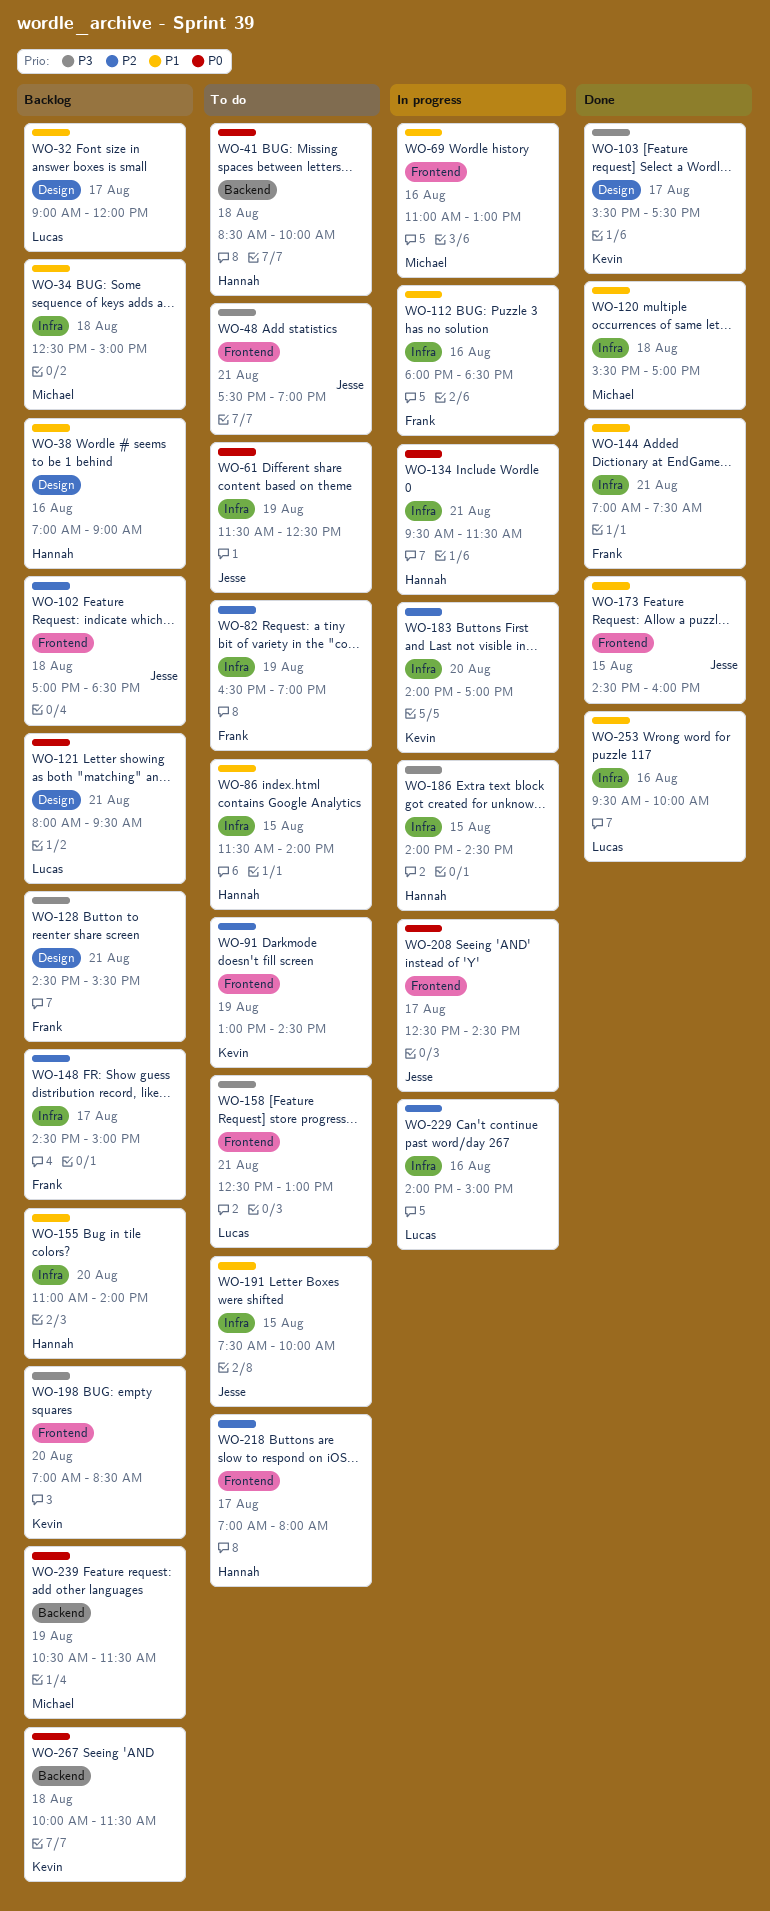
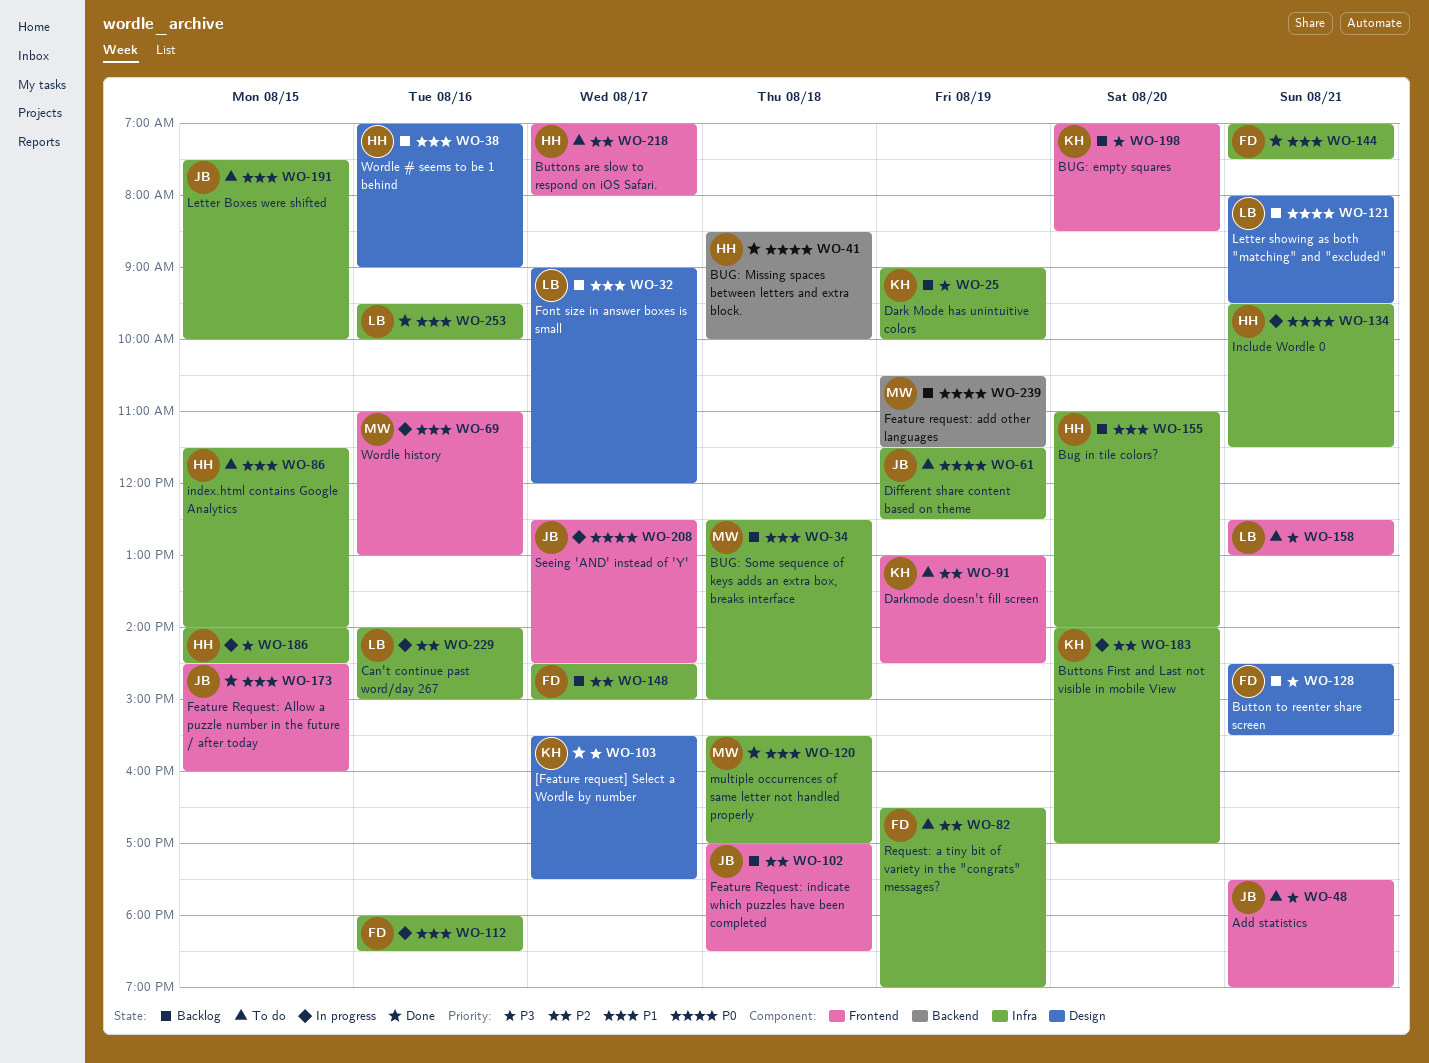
WO-25: none -> present
WO-41, status: To do -> Done
WO-267: present -> none

